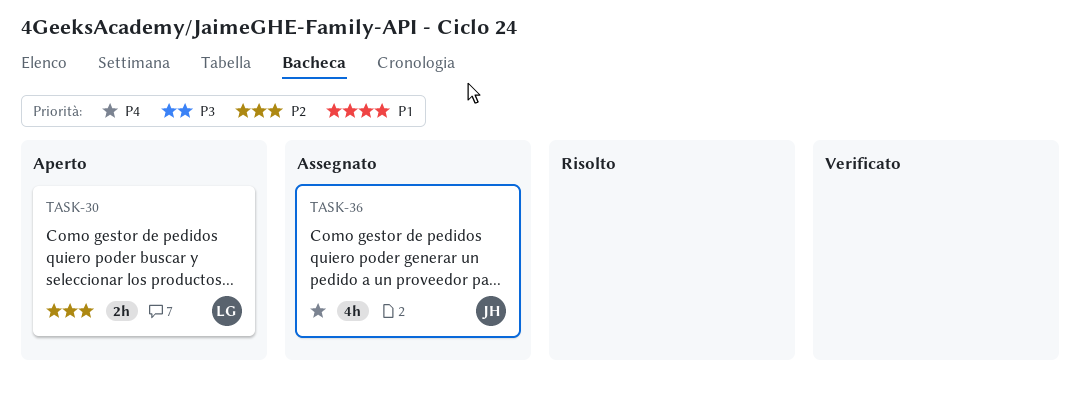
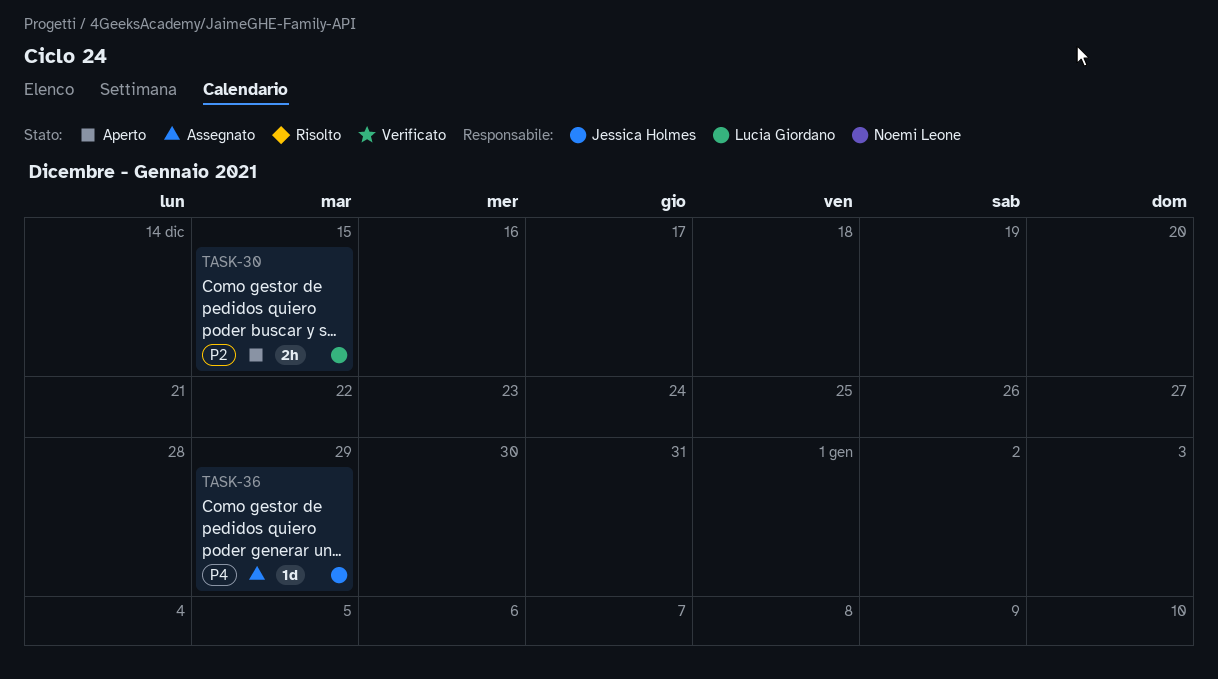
TASK-36, estimate: 4h -> 1d

